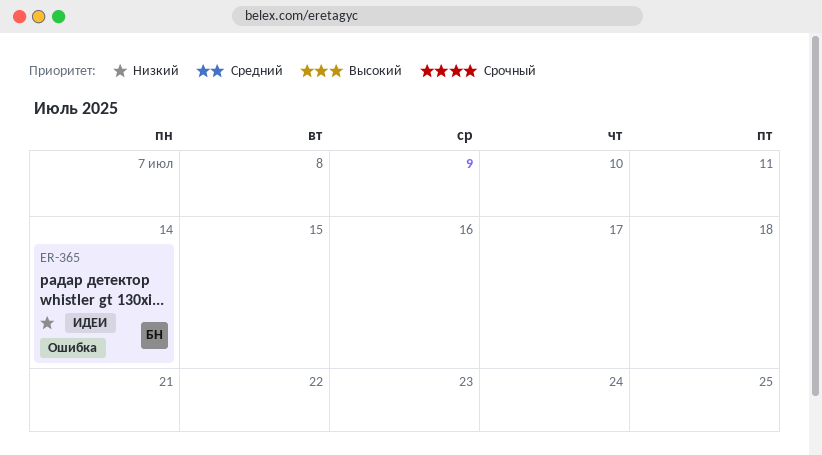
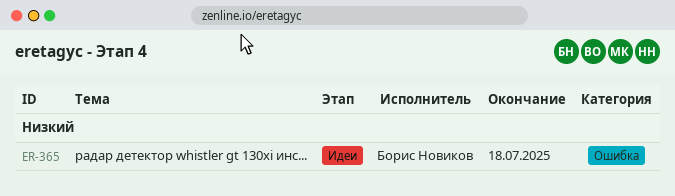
ER-365, due: Jul 14 -> Jul 18

